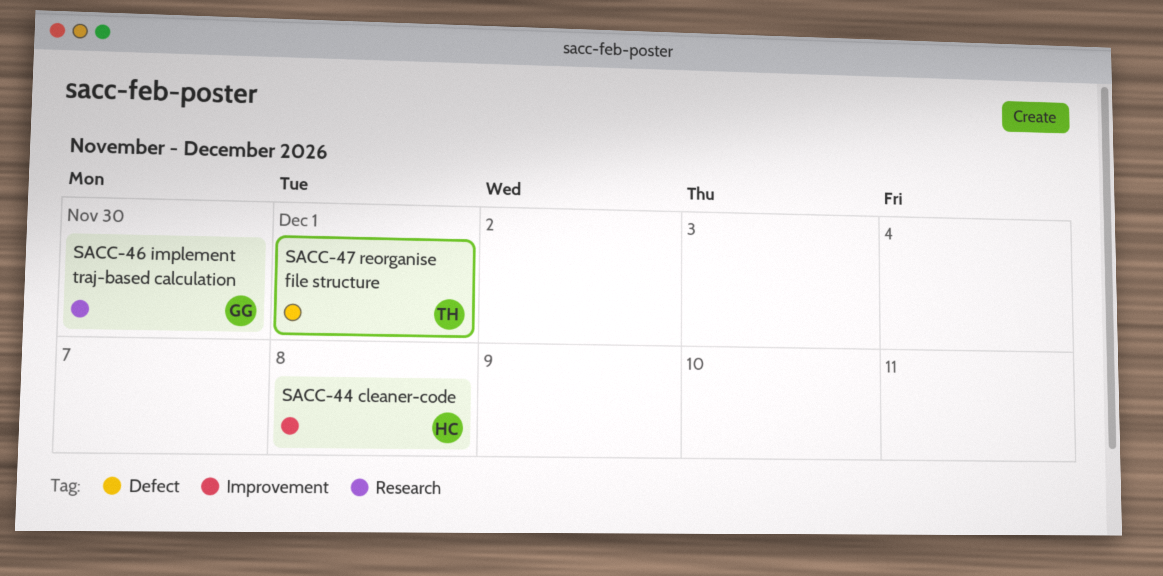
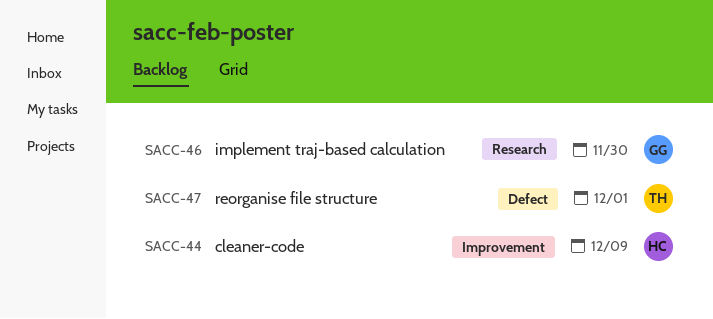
SACC-44, due: Dec 8 -> Dec 9

